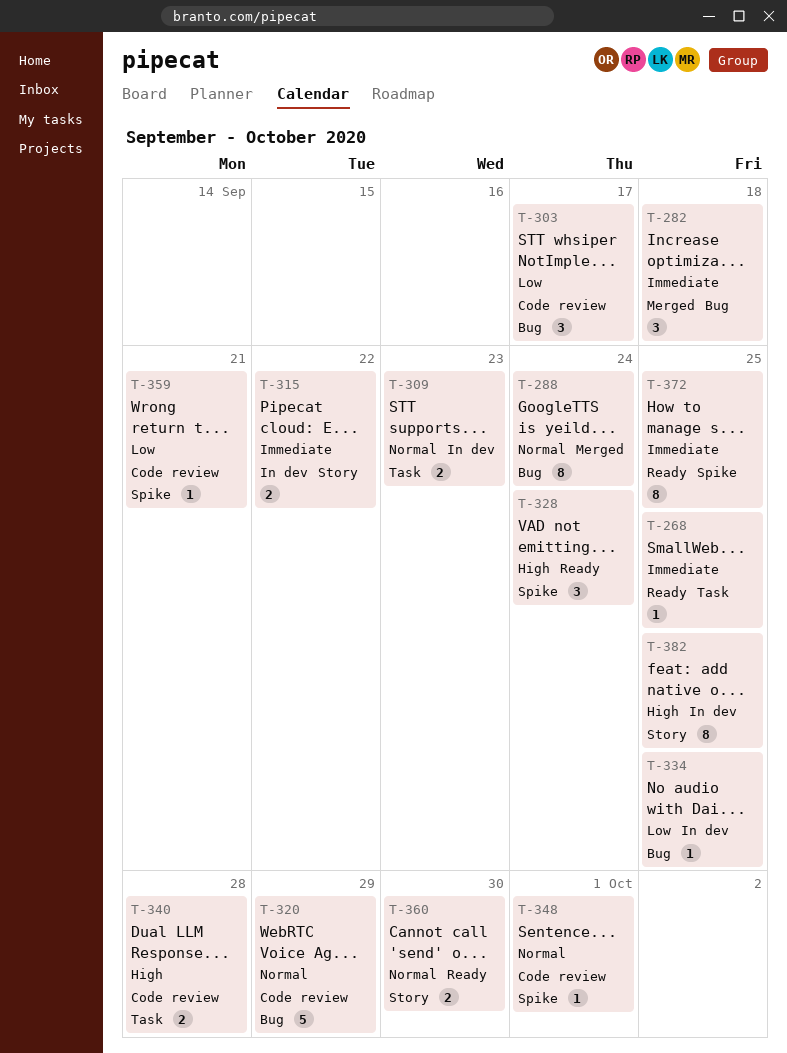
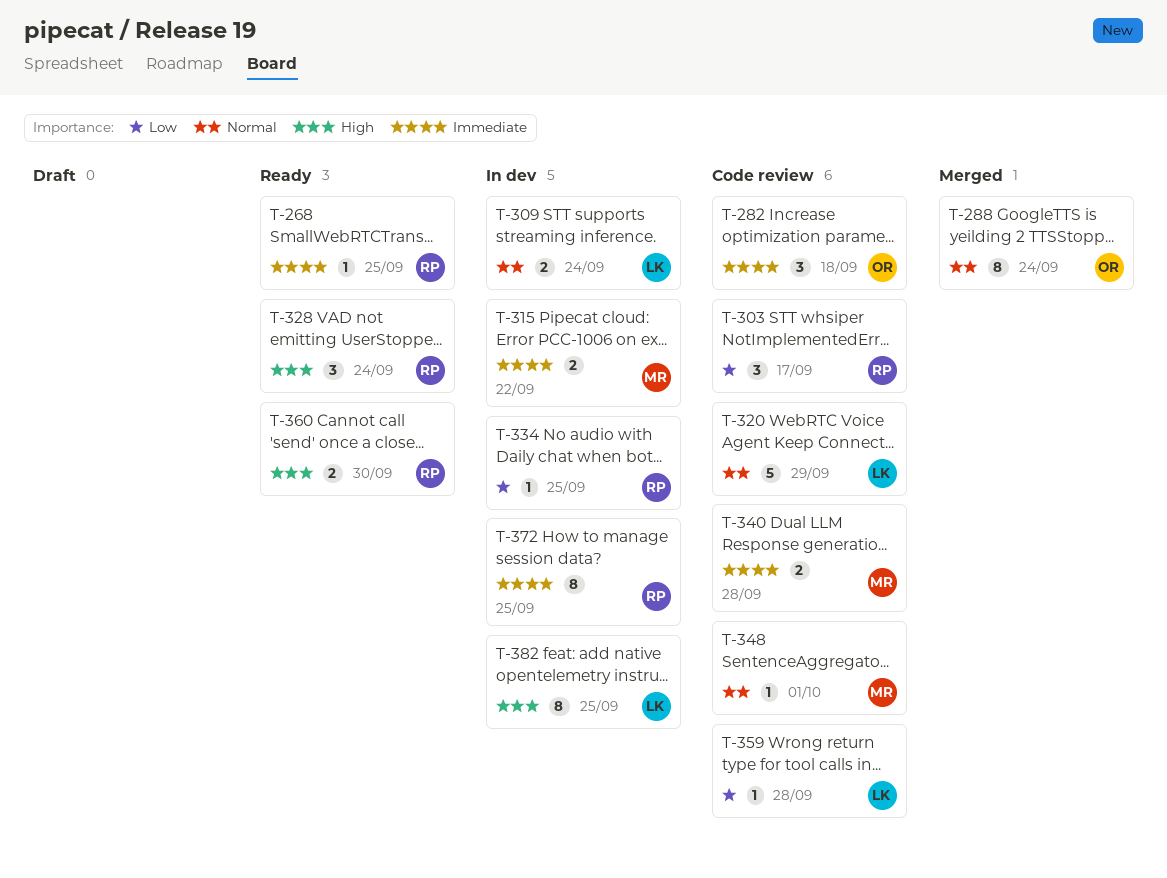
T-282, status: Merged -> Code review
T-309, due: Sep 23 -> Sep 24
T-340, priority: High -> Immediate
T-359, due: Sep 21 -> Sep 28
T-360, priority: Normal -> High
T-372, status: Ready -> In dev

